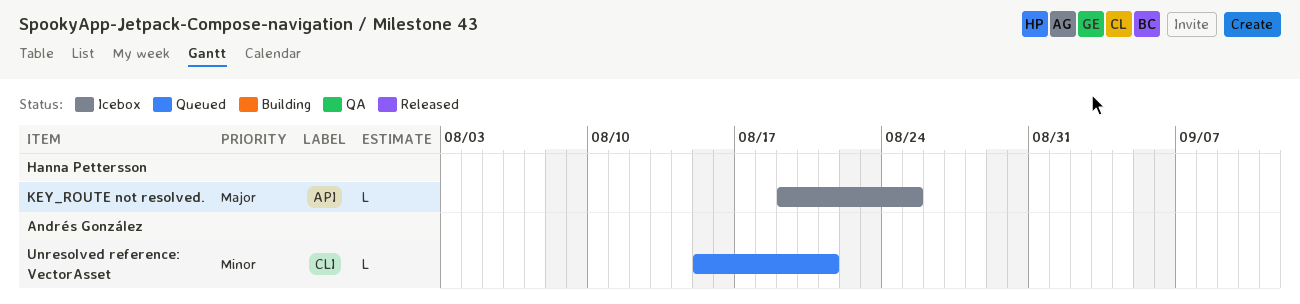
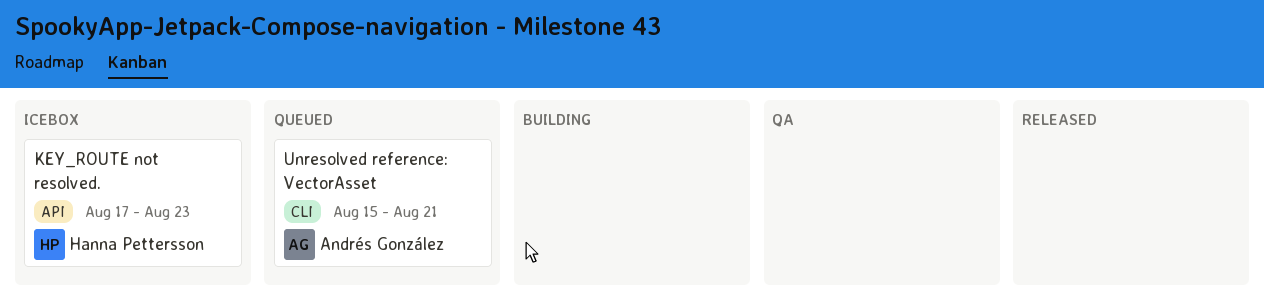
KEY_ROUTE not resolved., start: Aug 19 -> Aug 17
KEY_ROUTE not resolved., due: Aug 25 -> Aug 23

